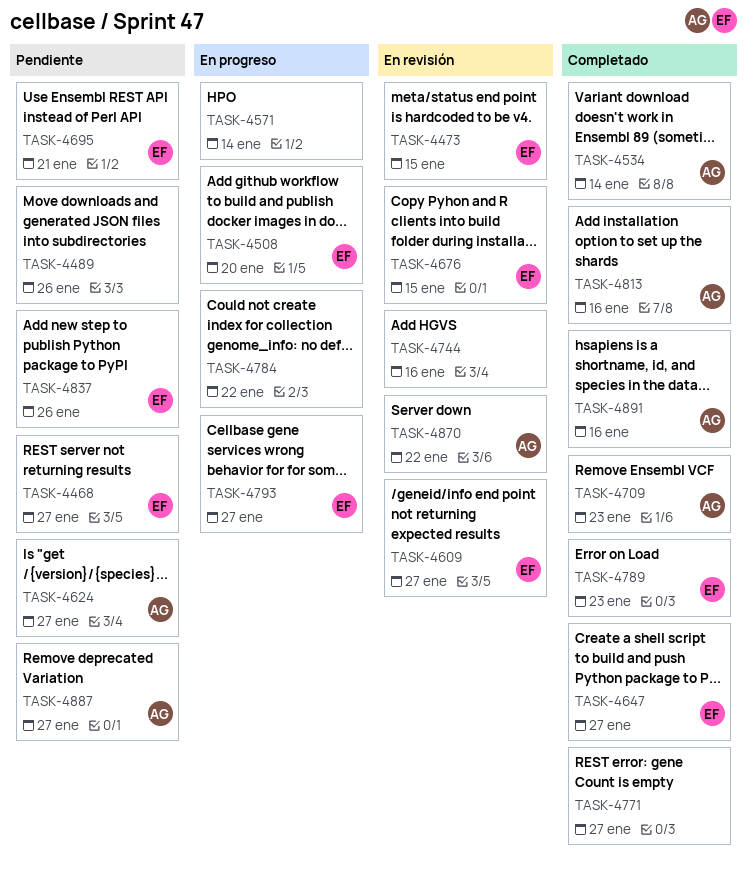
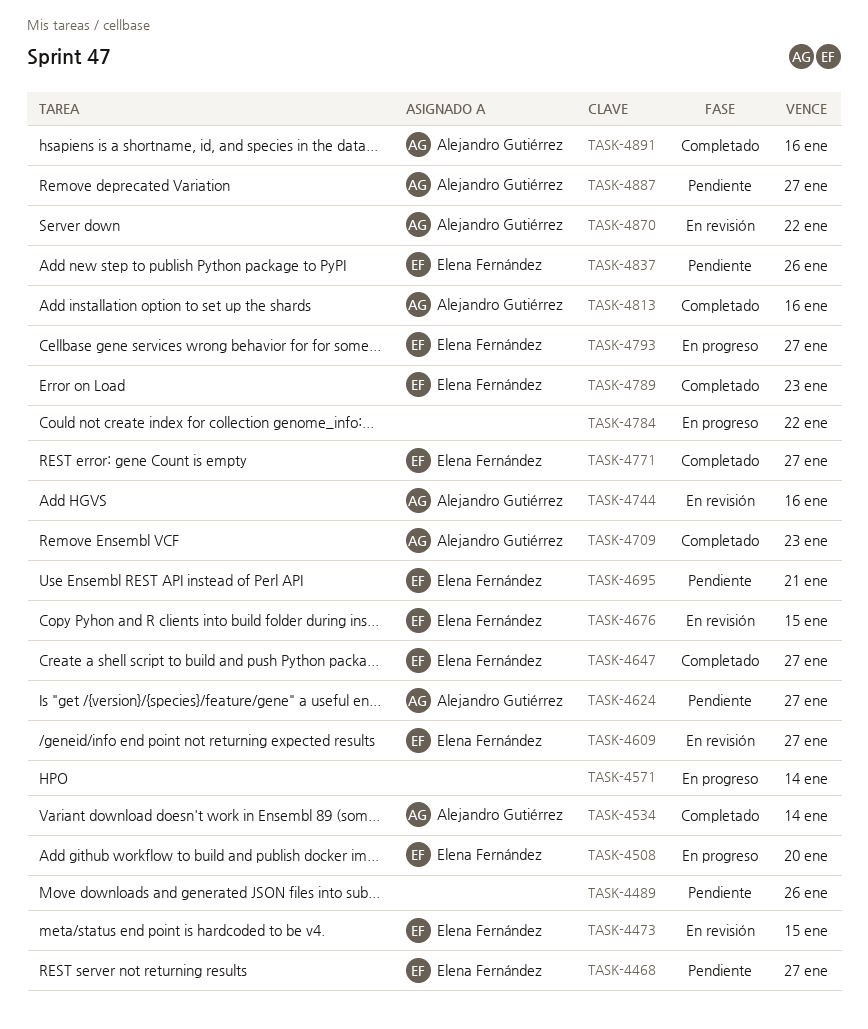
TASK-4744, owner: none -> Alejandro Gutiérrez
TASK-4771, owner: none -> Elena Fernández

